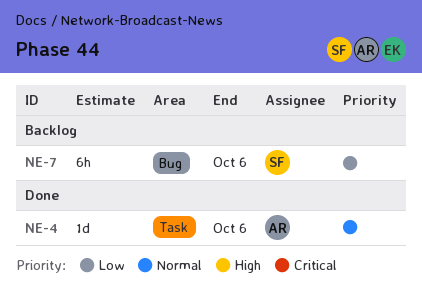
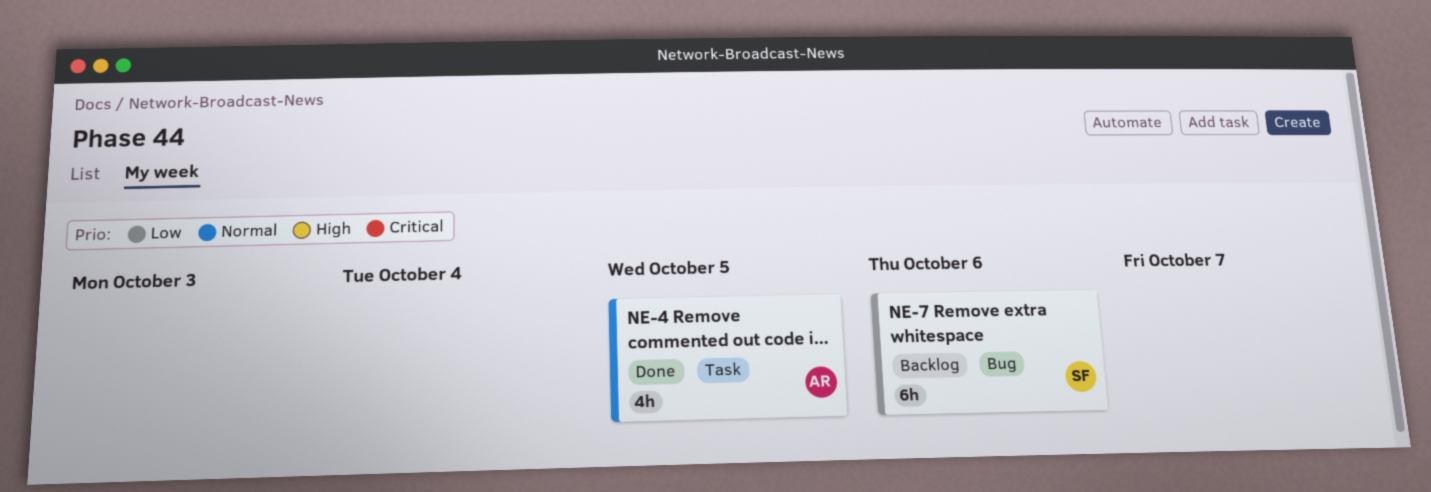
NE-4, estimate: 1d -> 4h
NE-4, due: Oct 6 -> Oct 5

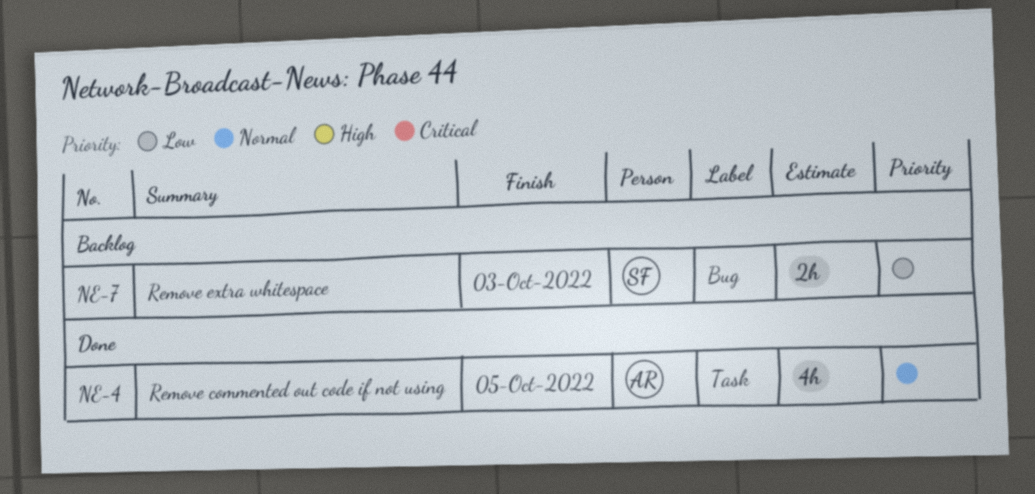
NE-7, estimate: 6h -> 2h
NE-7, due: Oct 6 -> Oct 3

